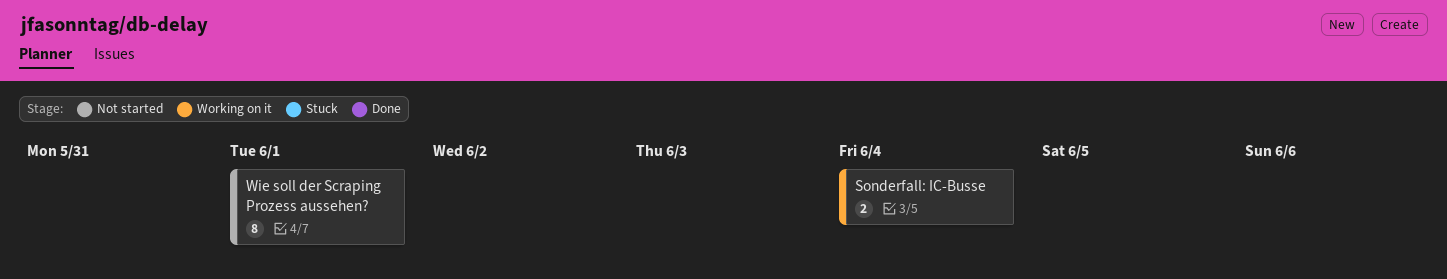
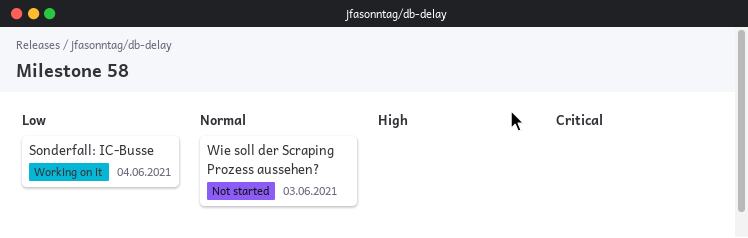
Wie soll der Scraping Prozess aussehen?, due: Jun 1 -> Jun 3

